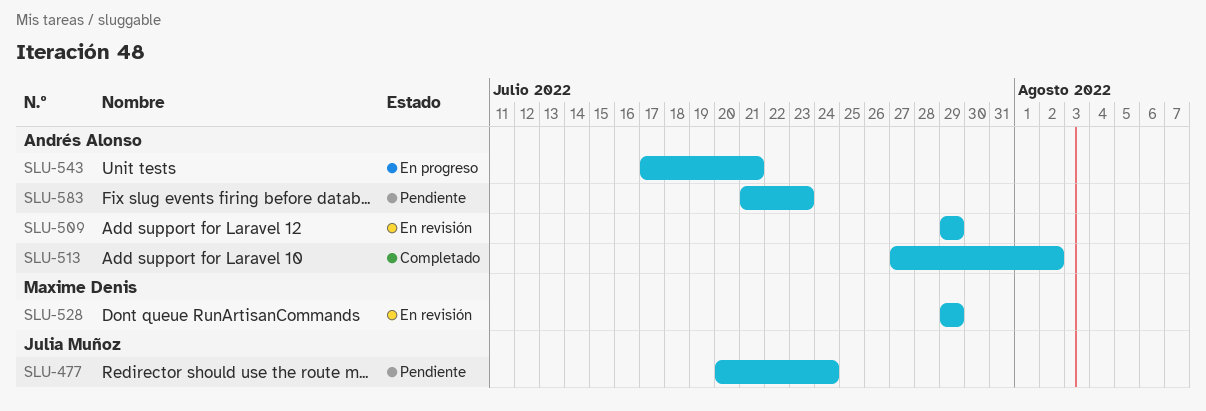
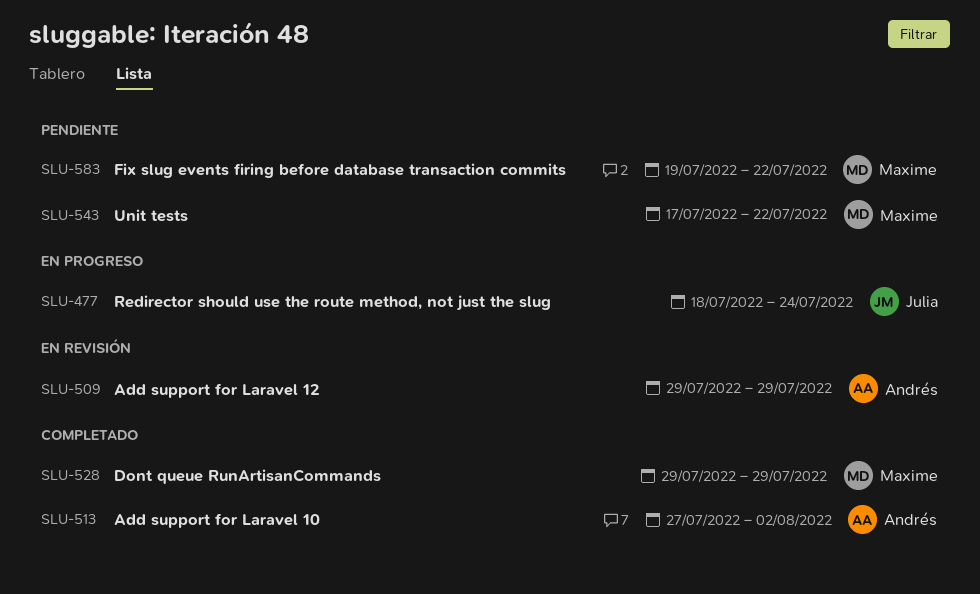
SLU-477, status: Pendiente -> En progreso
SLU-477, start: Jul 20 -> Jul 18
SLU-528, status: En revisión -> Completado
SLU-543, status: En progreso -> Pendiente
SLU-543, owner: Andrés Alonso -> Maxime Denis
SLU-543, due: Jul 21 -> Jul 22
SLU-583, owner: Andrés Alonso -> Maxime Denis
SLU-583, start: Jul 21 -> Jul 19
SLU-583, due: Jul 23 -> Jul 22

